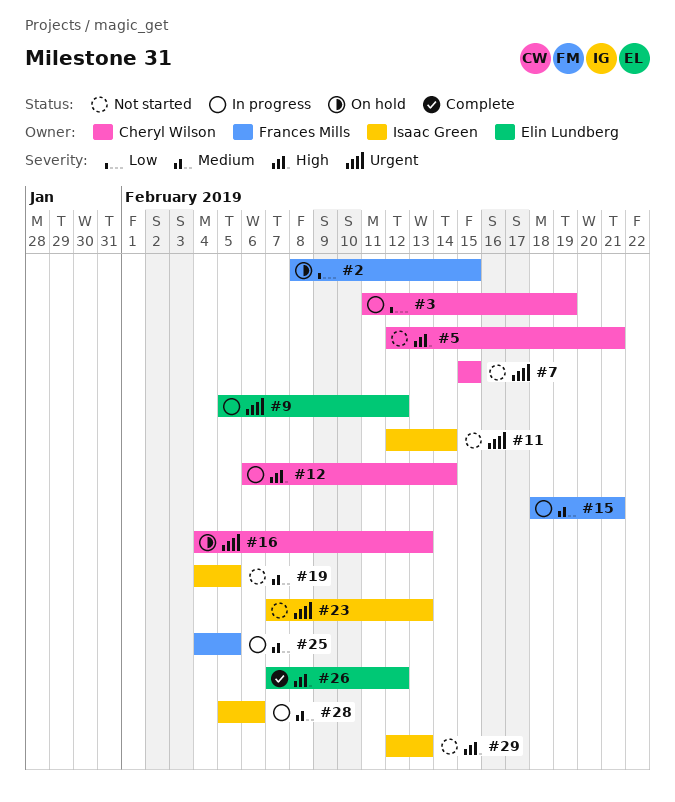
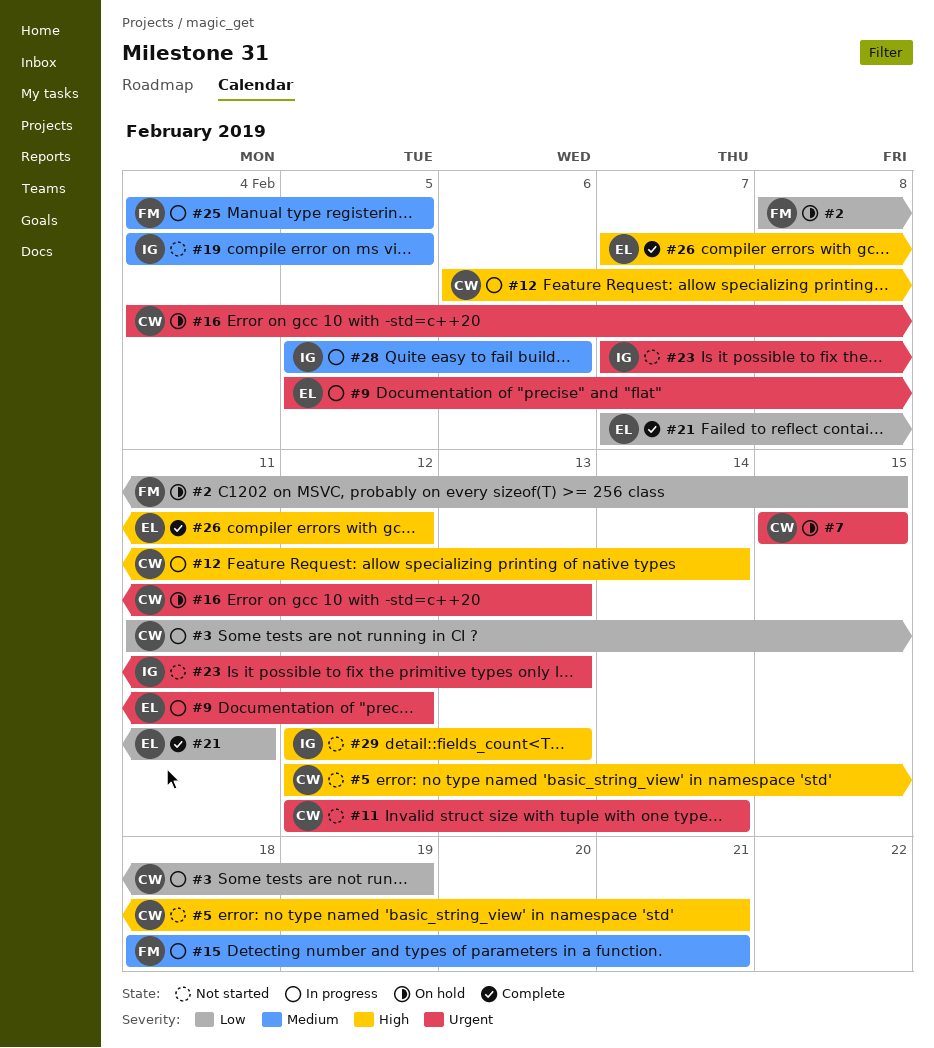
#7, status: Not started -> On hold
#11, owner: Isaac Green -> Cheryl Wilson
#21: none -> present

